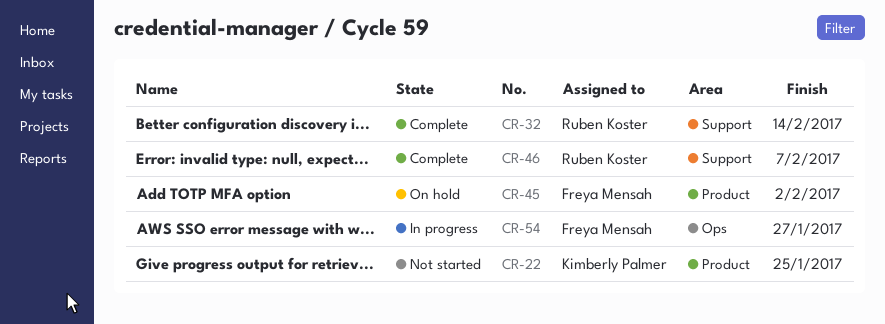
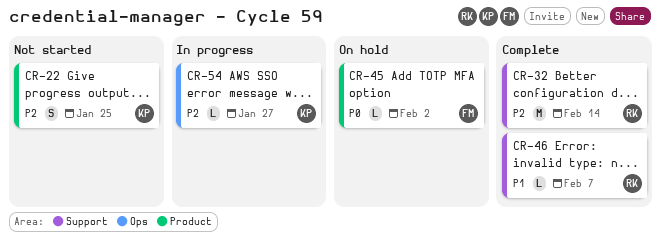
CR-54, owner: Freya Mensah -> Kimberly Palmer

